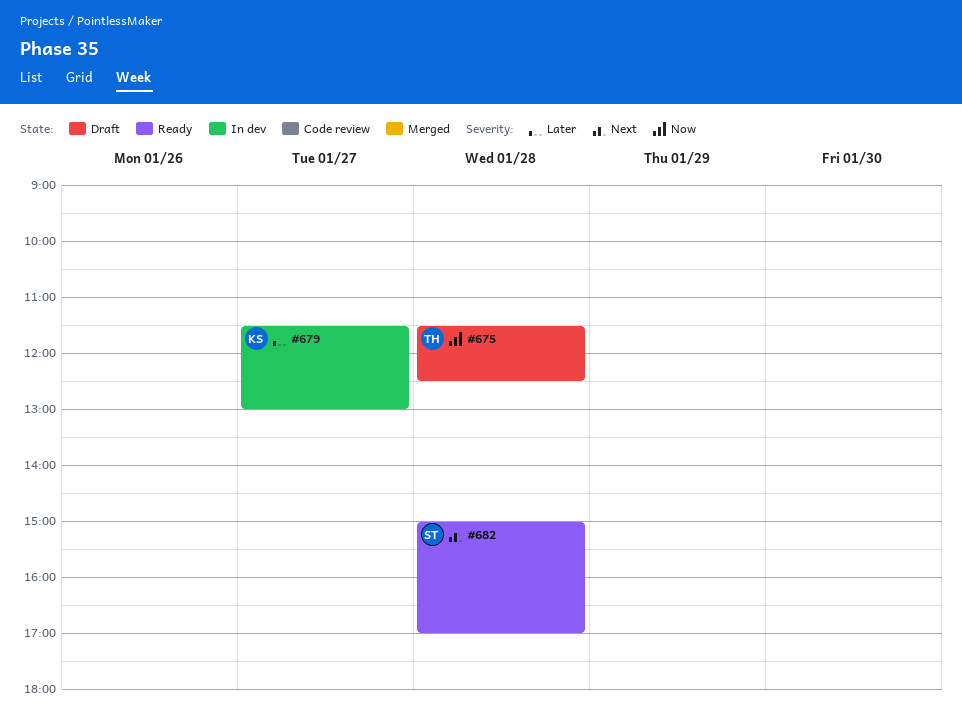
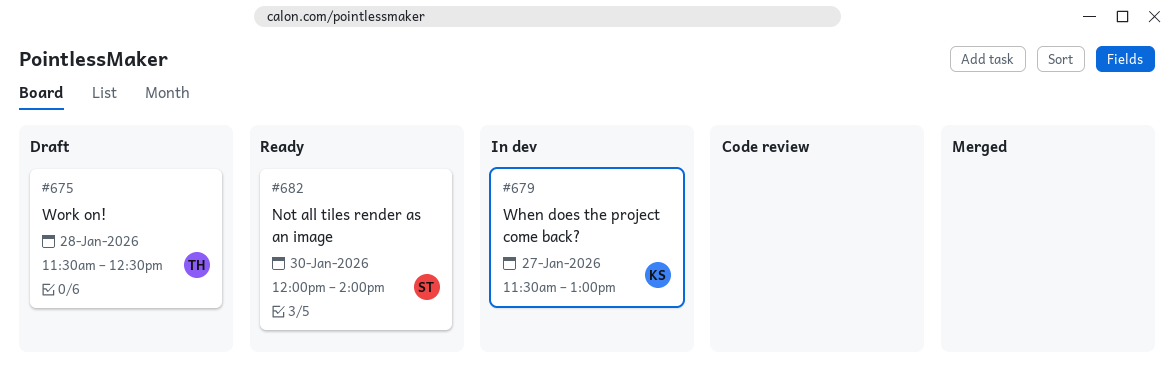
#682, day: Jan 28 -> Jan 30
#682, begins: 15:00 -> 12:00
#682, ends: 17:00 -> 14:00

